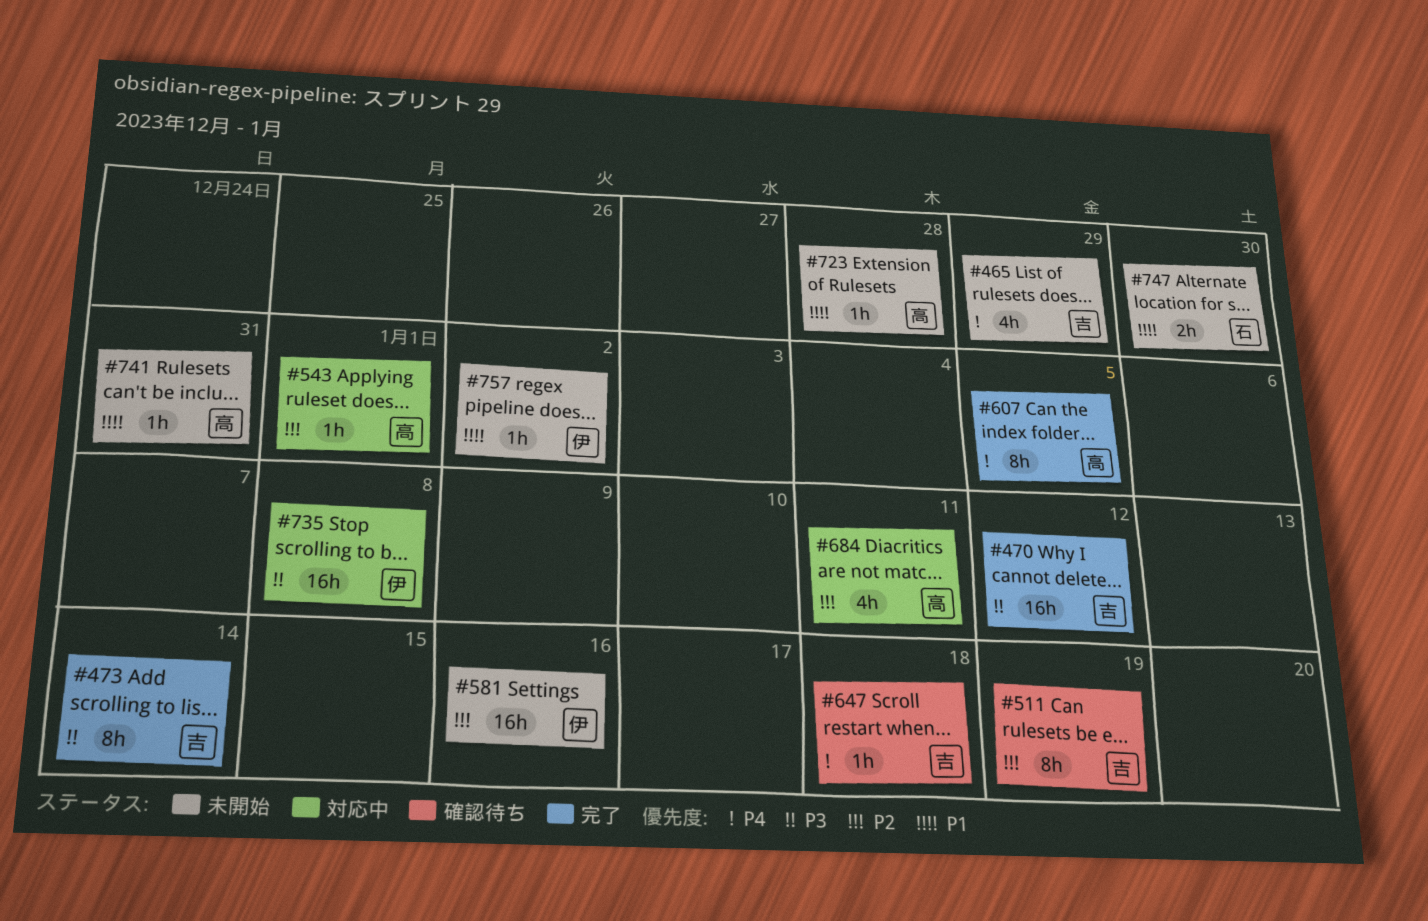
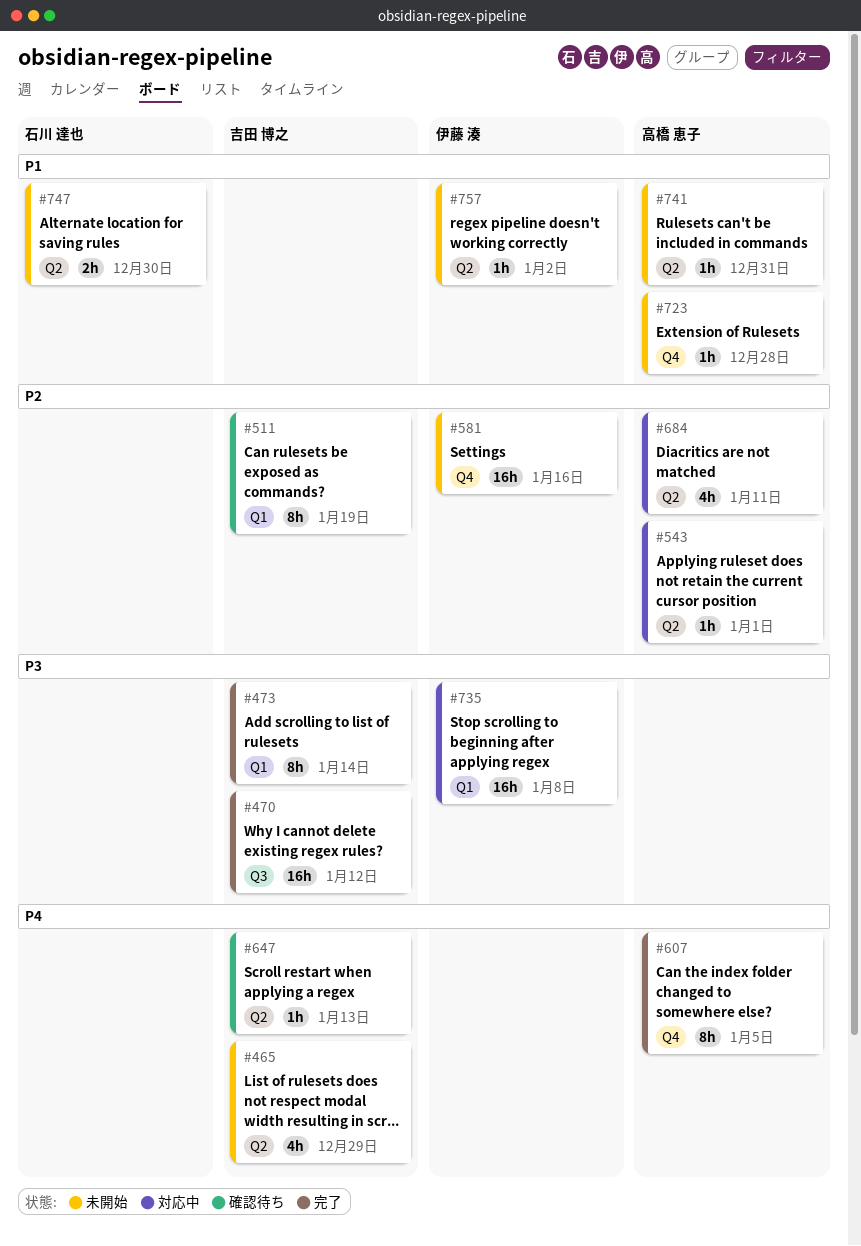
#647, due: Jan 18 -> Jan 13

